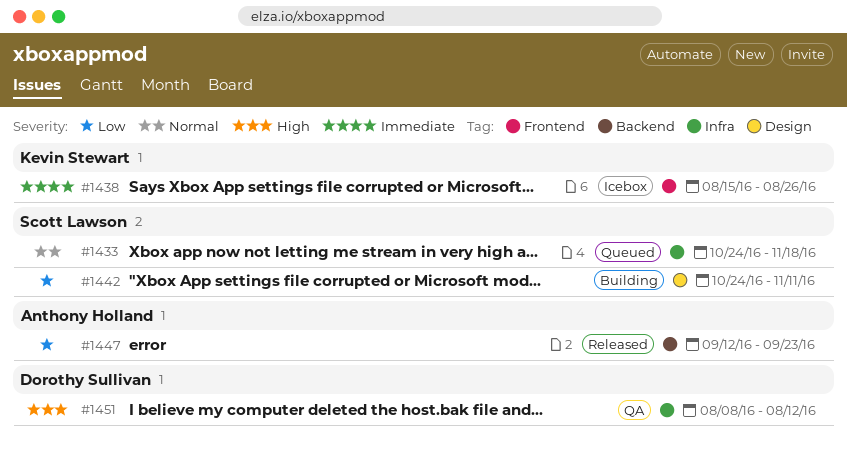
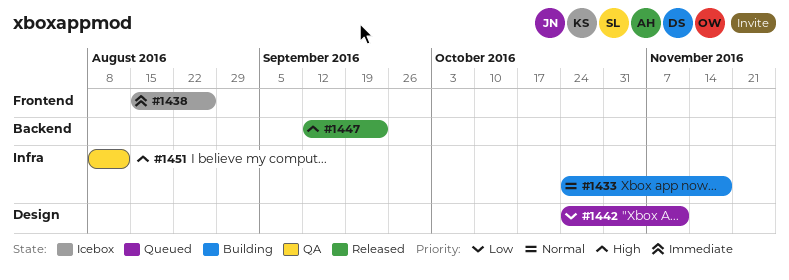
#1433, status: Queued -> Building
#1442, status: Building -> Queued
#1447, priority: Low -> High

